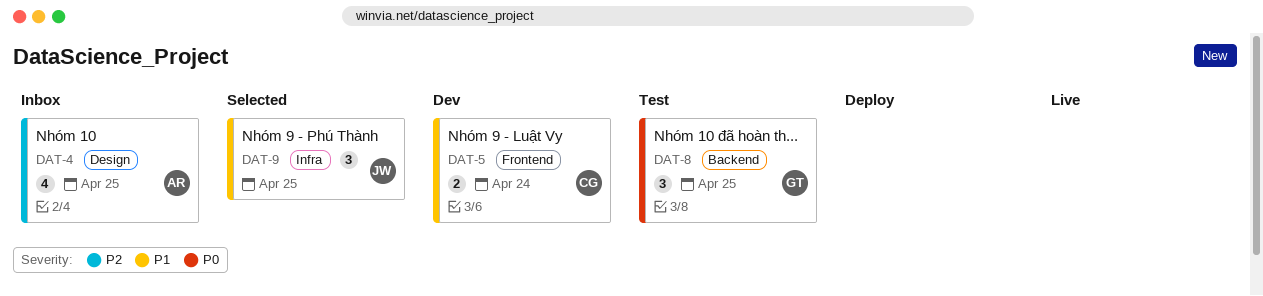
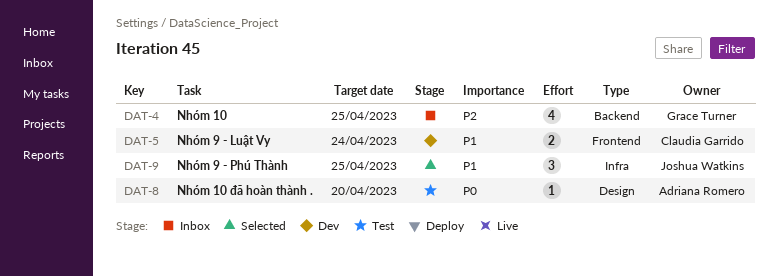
DAT-4, owner: Adriana Romero -> Grace Turner
DAT-4, label: Design -> Backend
DAT-8, owner: Grace Turner -> Adriana Romero
DAT-8, label: Backend -> Design
DAT-8, estimate: 3 -> 1
DAT-8, due: Apr 25 -> Apr 20

